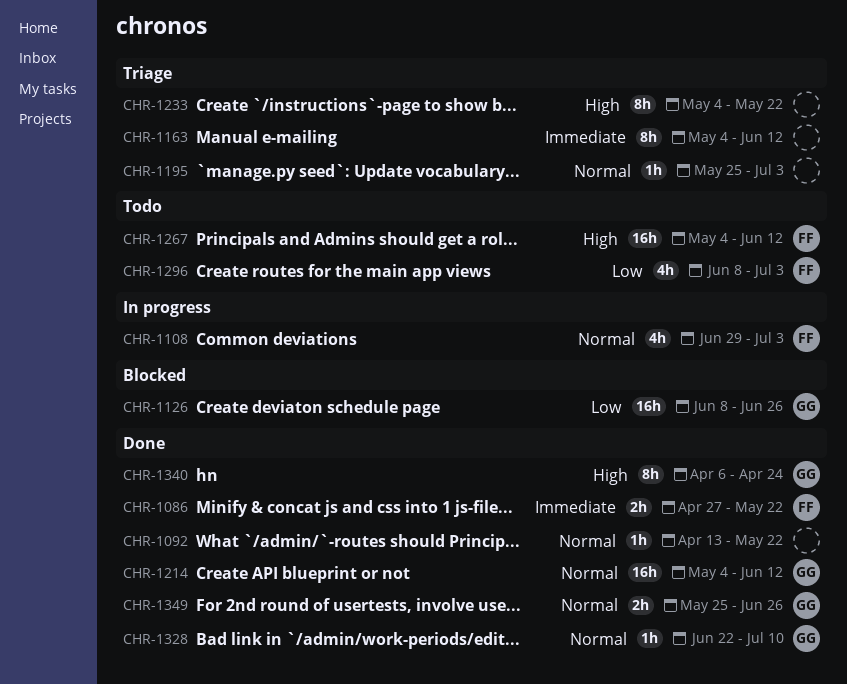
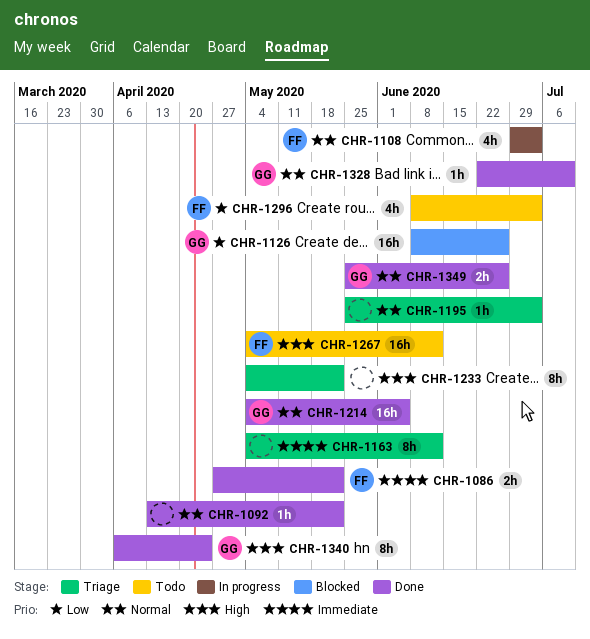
CHR-1214, due: Jun 12 -> Jun 5

